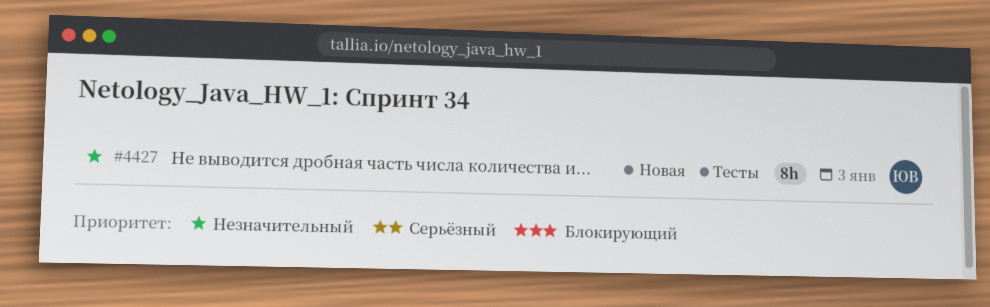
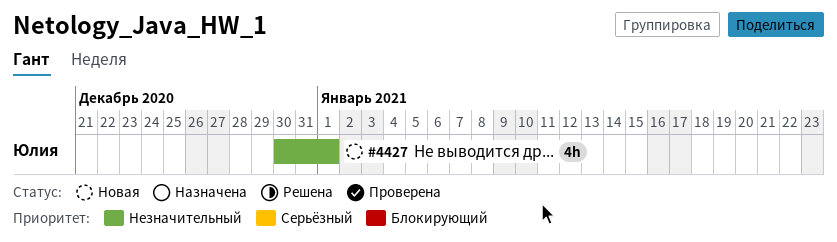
#4427, estimate: 8h -> 4h
#4427, due: Jan 3 -> Jan 1

